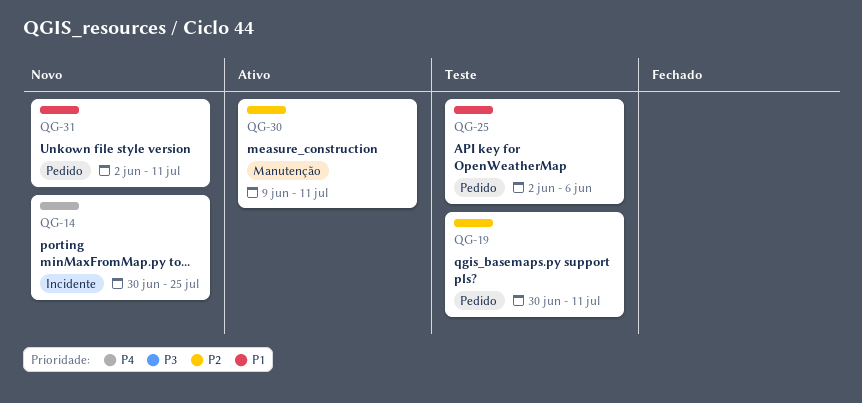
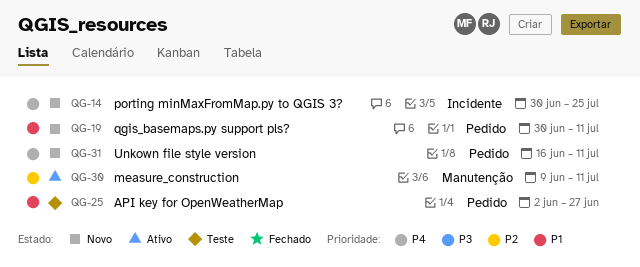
QG-19, status: Teste -> Novo
QG-19, priority: P2 -> P1
QG-25, due: Jun 6 -> Jun 27
QG-31, priority: P1 -> P4
QG-31, start: Jun 2 -> Jun 16

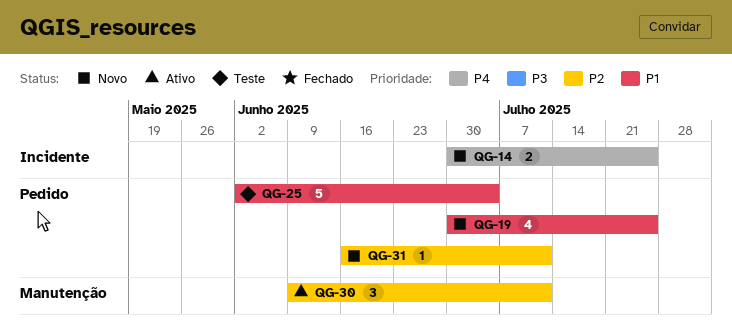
QG-19, due: Jul 11 -> Jul 25
QG-25, due: Jun 27 -> Jul 4
QG-31, priority: P4 -> P2

